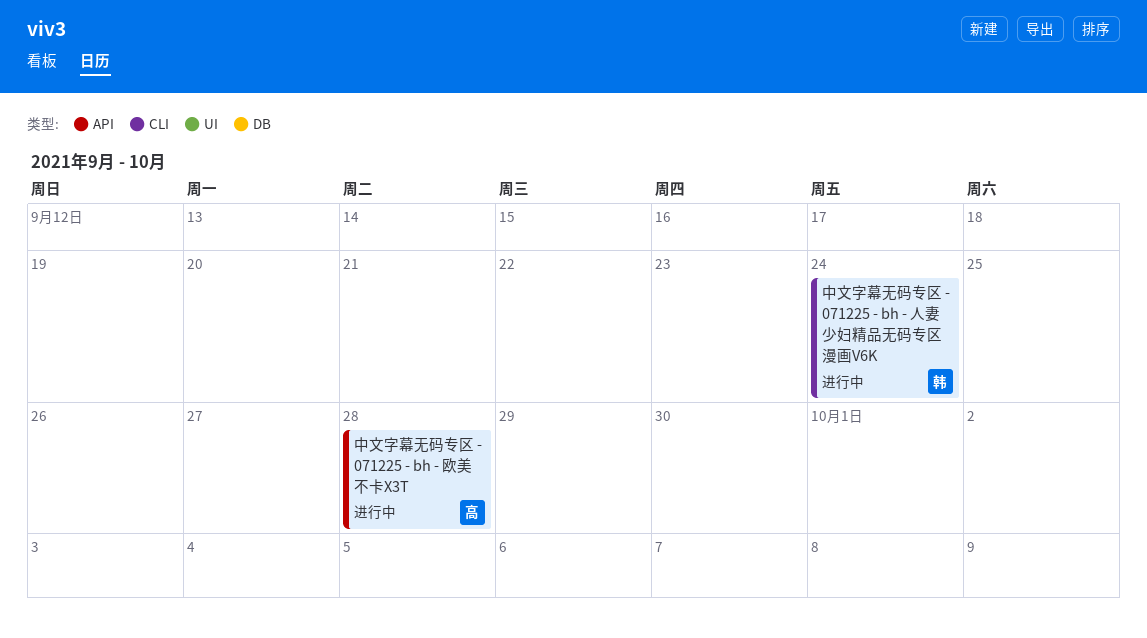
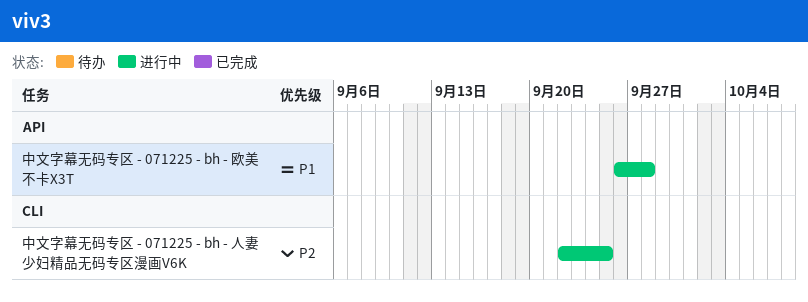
中文字幕无码专区 - 071225 - bh - 人妻少妇精品无码专区漫画V6K, due: Sep 24 -> Sep 25

